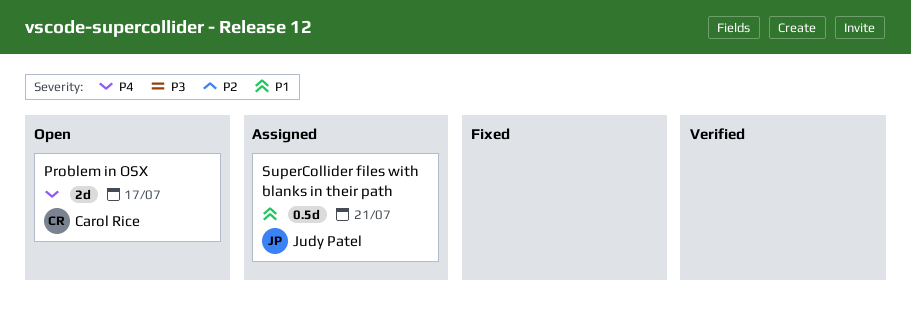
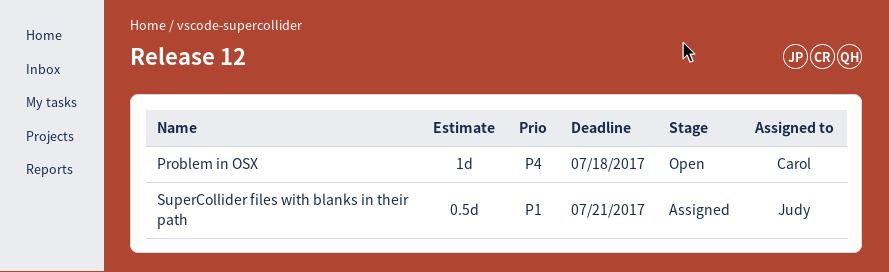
Problem in OSX, estimate: 2d -> 1d
Problem in OSX, due: Jul 17 -> Jul 18

